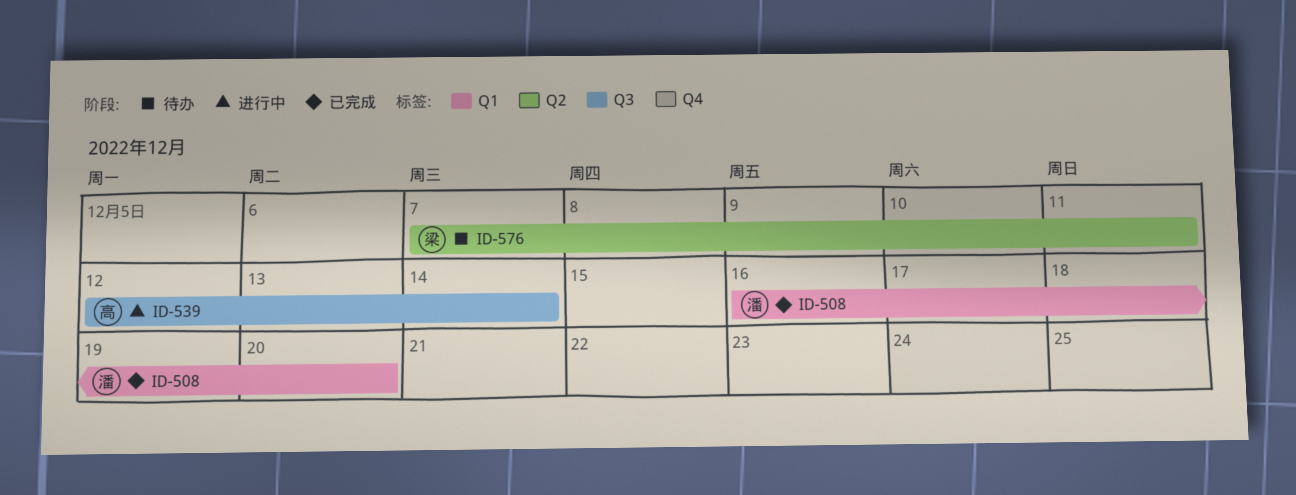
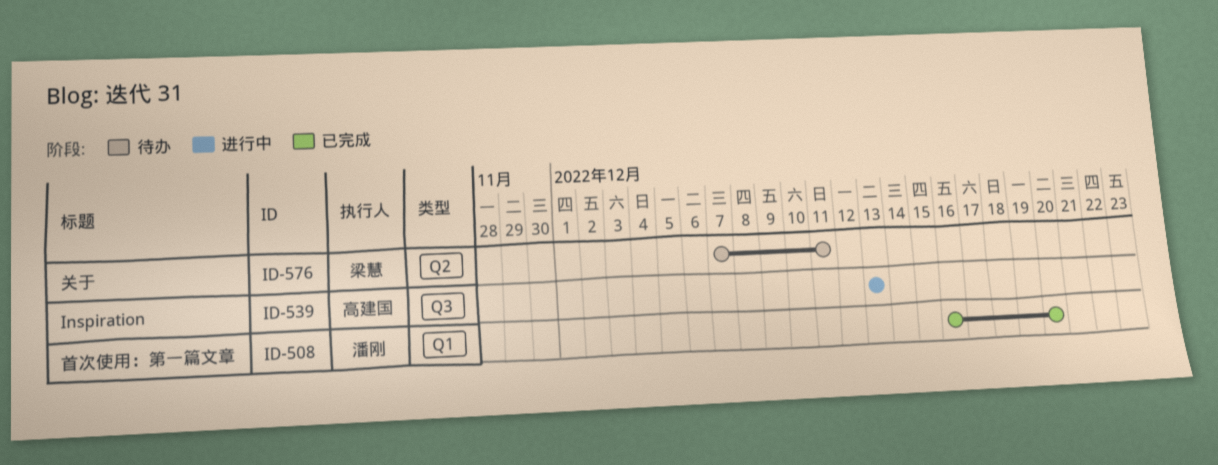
ID-539, start: Dec 12 -> Dec 13
ID-539, due: Dec 14 -> Dec 13

